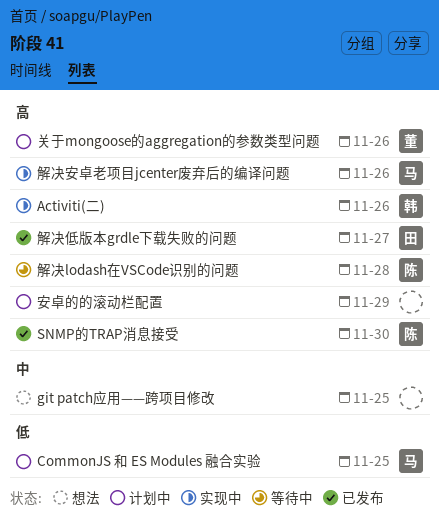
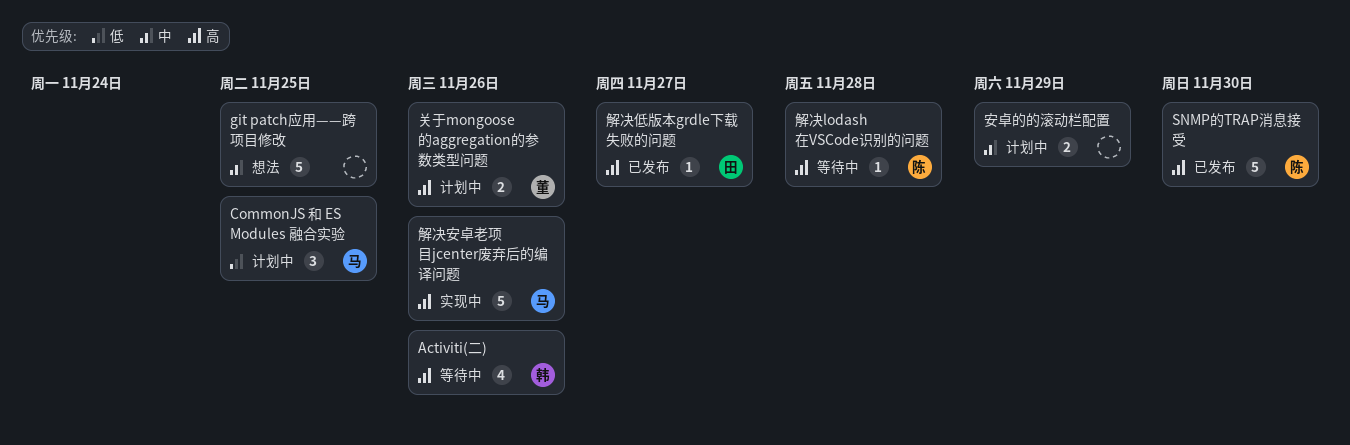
Activiti(二), status: 实现中 -> 等待中
安卓的的滚动栏配置, priority: 高 -> 中

